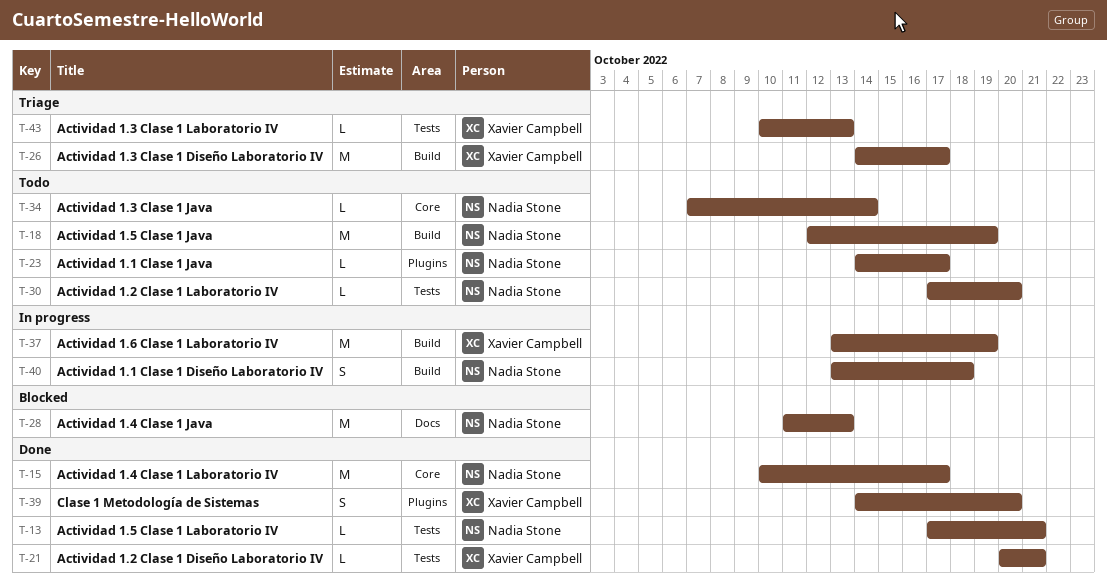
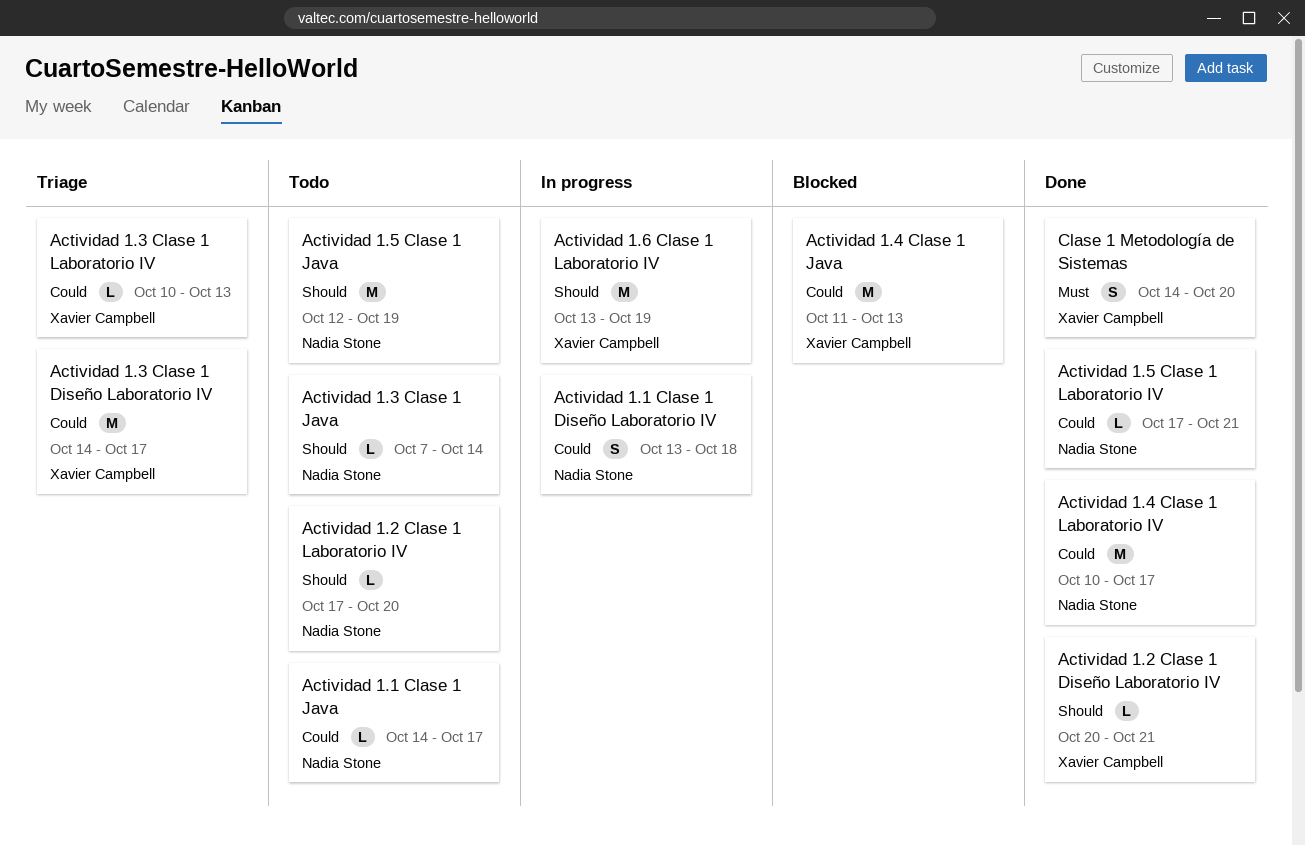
Actividad 1.4 Clase 1 Java, owner: Nadia Stone -> Xavier Campbell

